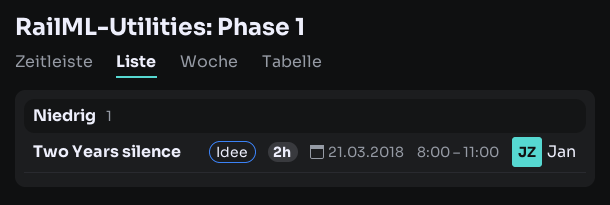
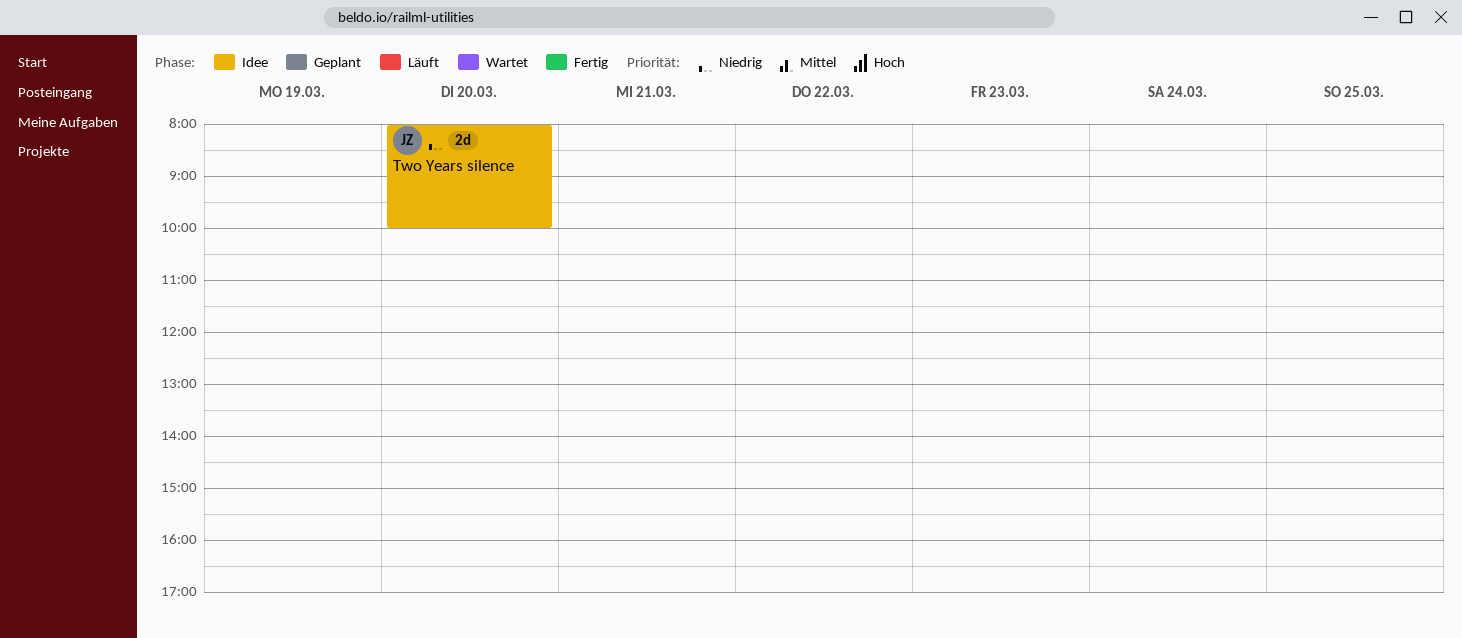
Two Years silence, estimate: 2h -> 2d
Two Years silence, day: Mar 21 -> Mar 20
Two Years silence, ends: 11:00 -> 10:00

